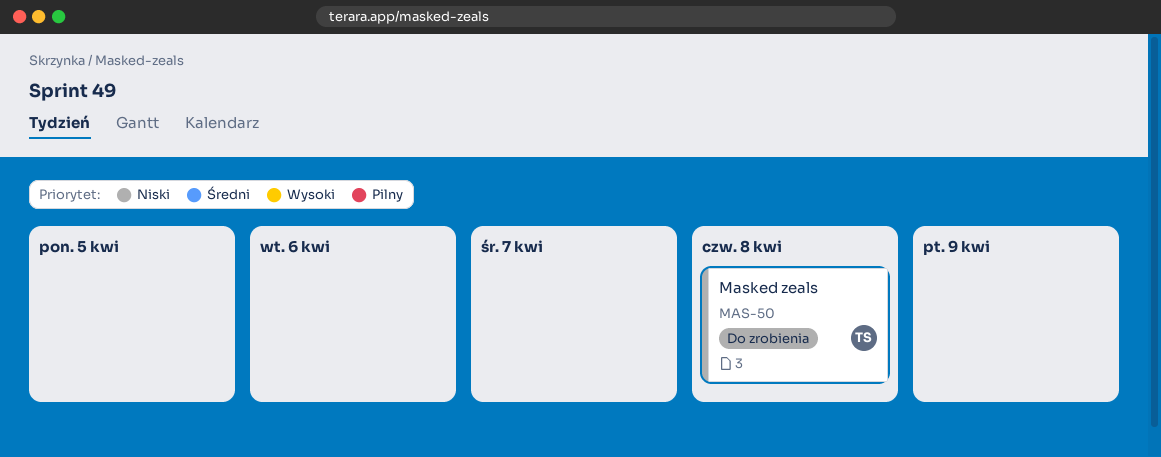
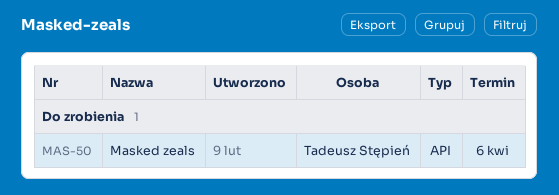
MAS-50, due: Apr 8 -> Apr 6

